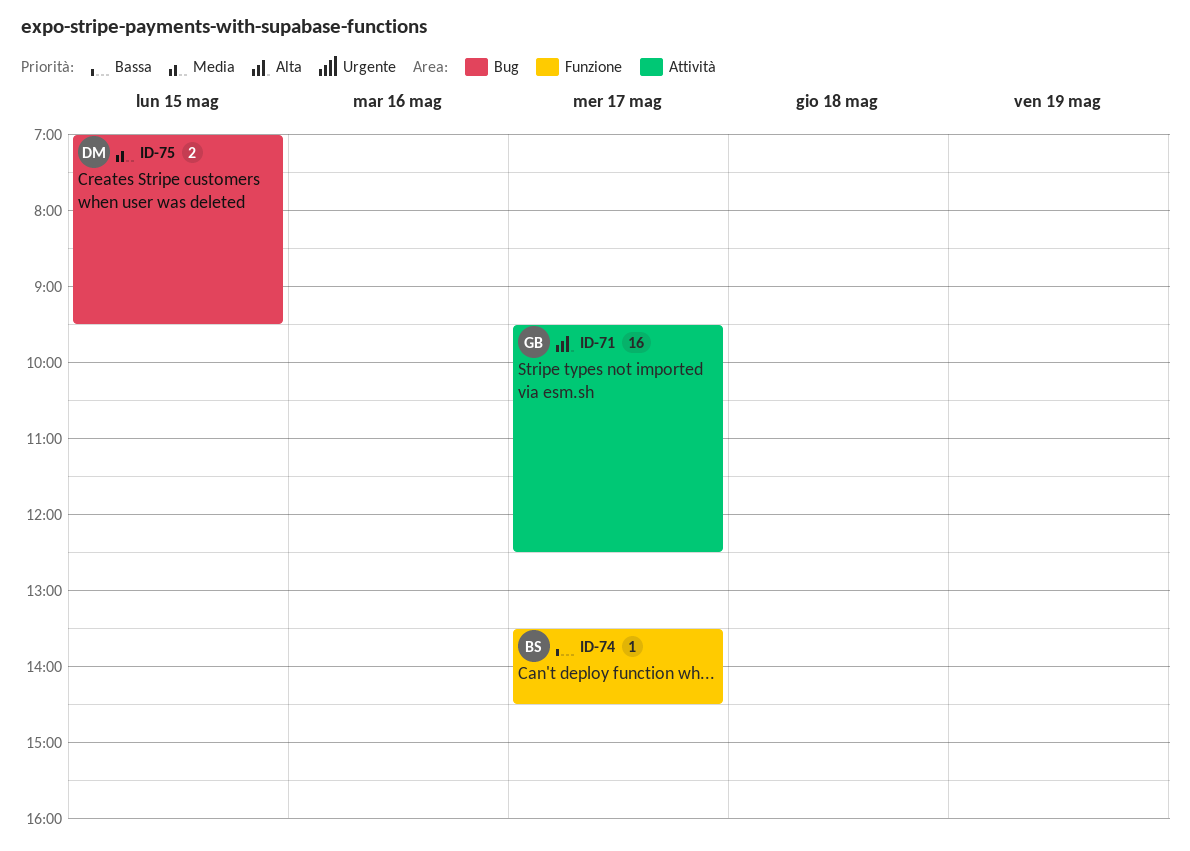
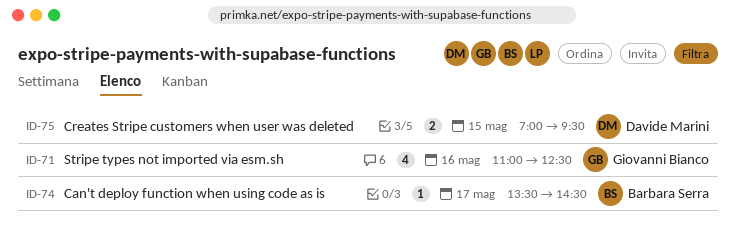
ID-71, estimate: 16 -> 4
ID-71, day: May 17 -> May 16
ID-71, begins: 09:30 -> 11:00

